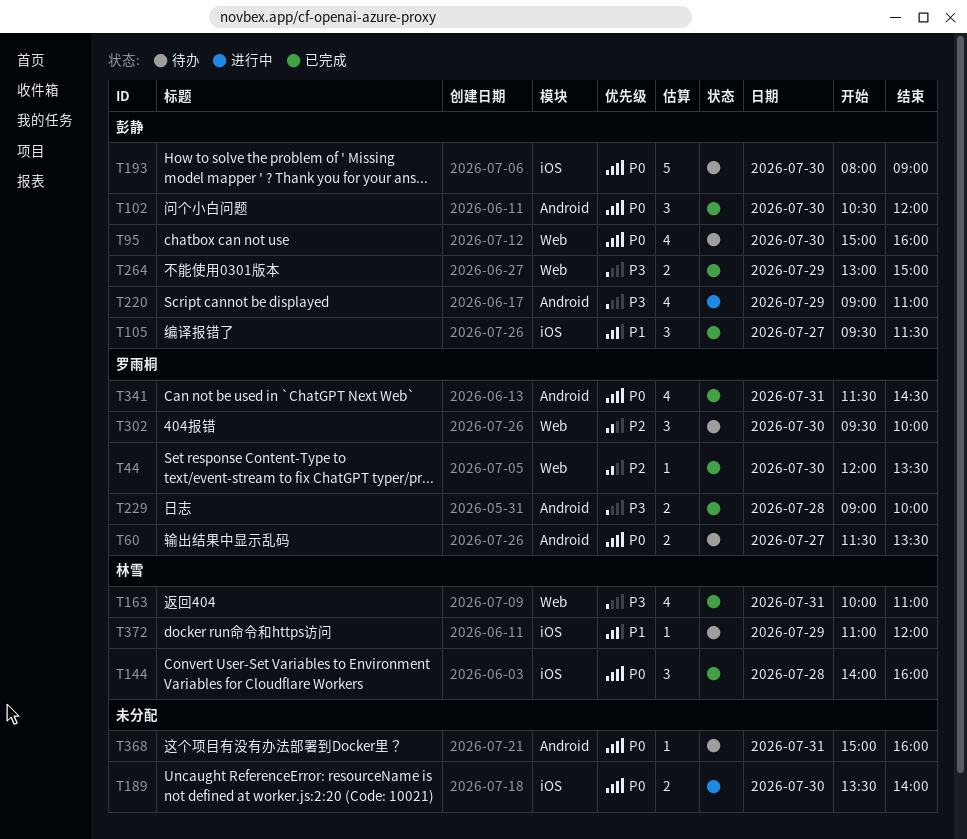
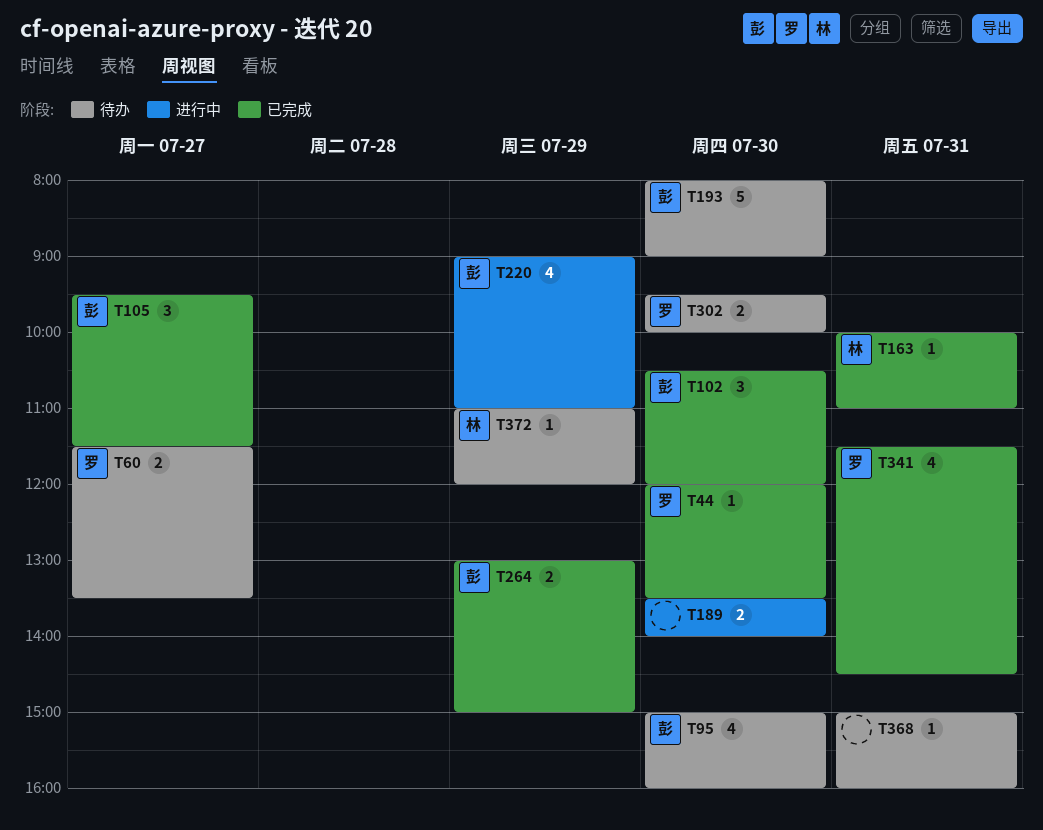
T144: present -> none
T163, estimate: 4 -> 1
T229: present -> none
T302, estimate: 3 -> 2

